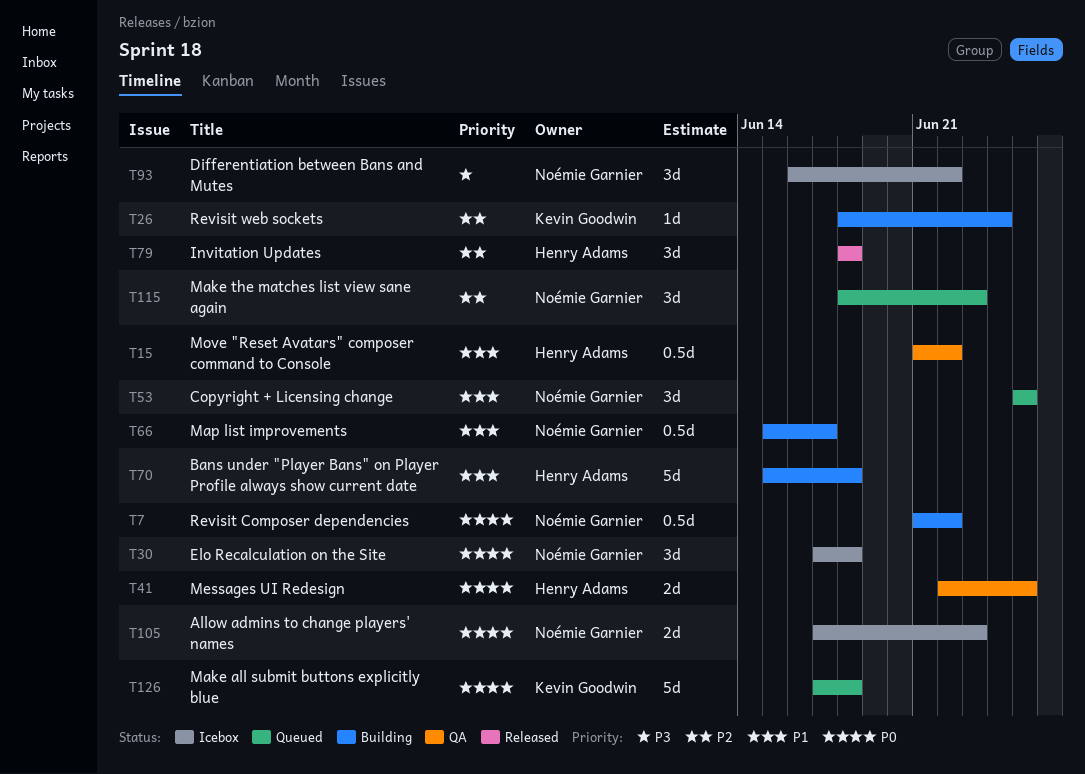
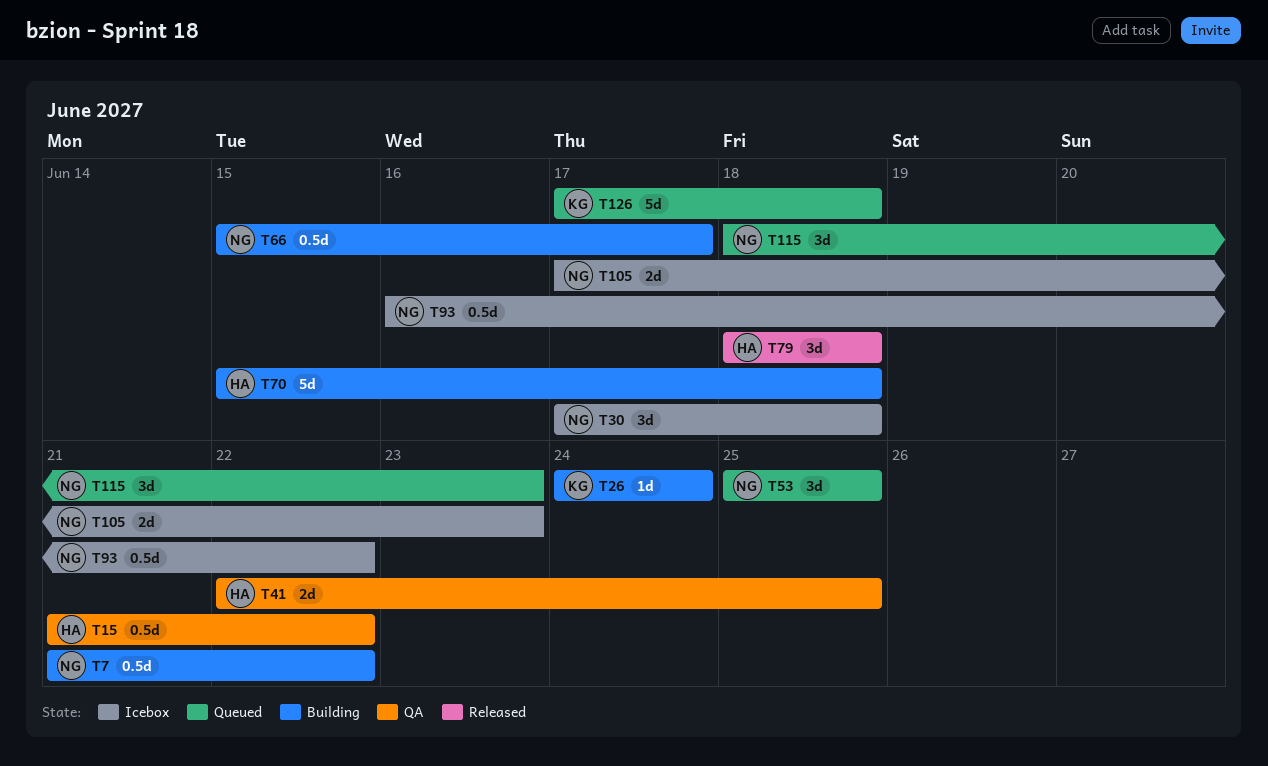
T26, start: Jun 18 -> Jun 24
T93, estimate: 3d -> 0.5d

